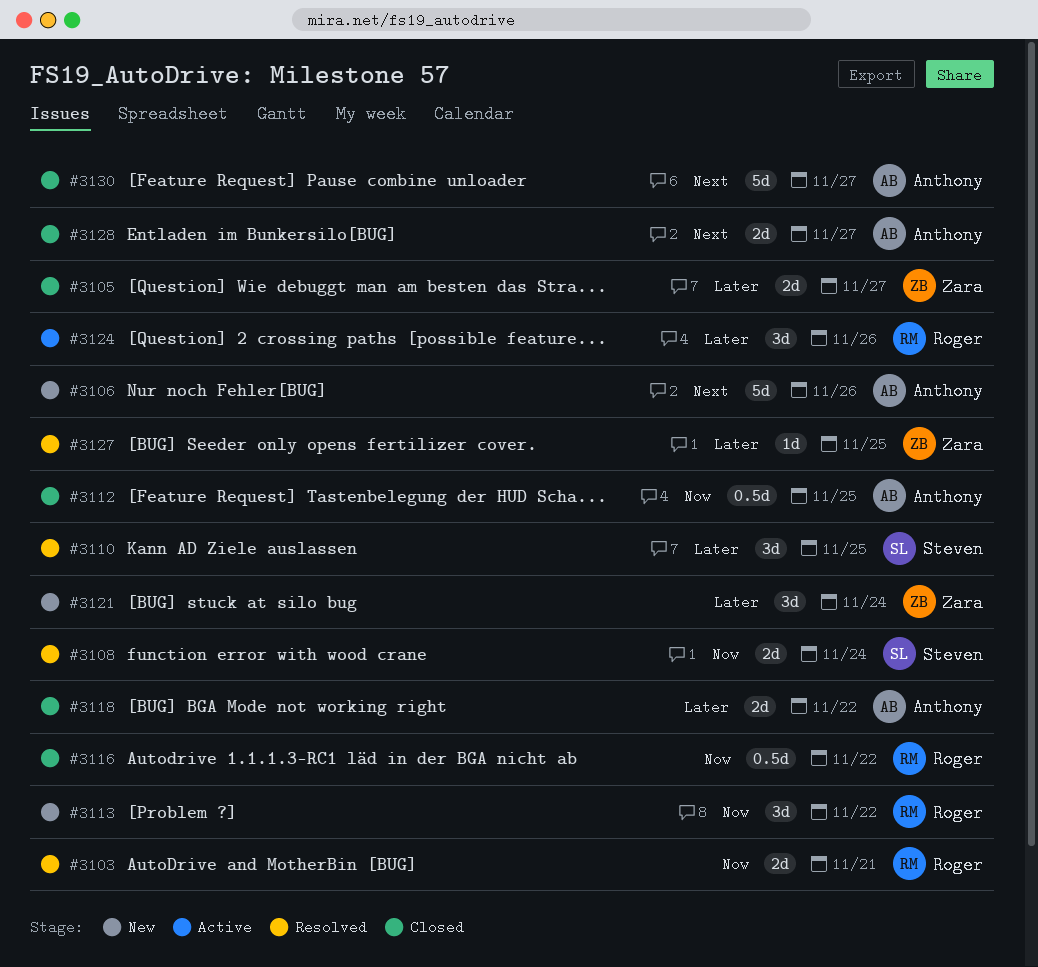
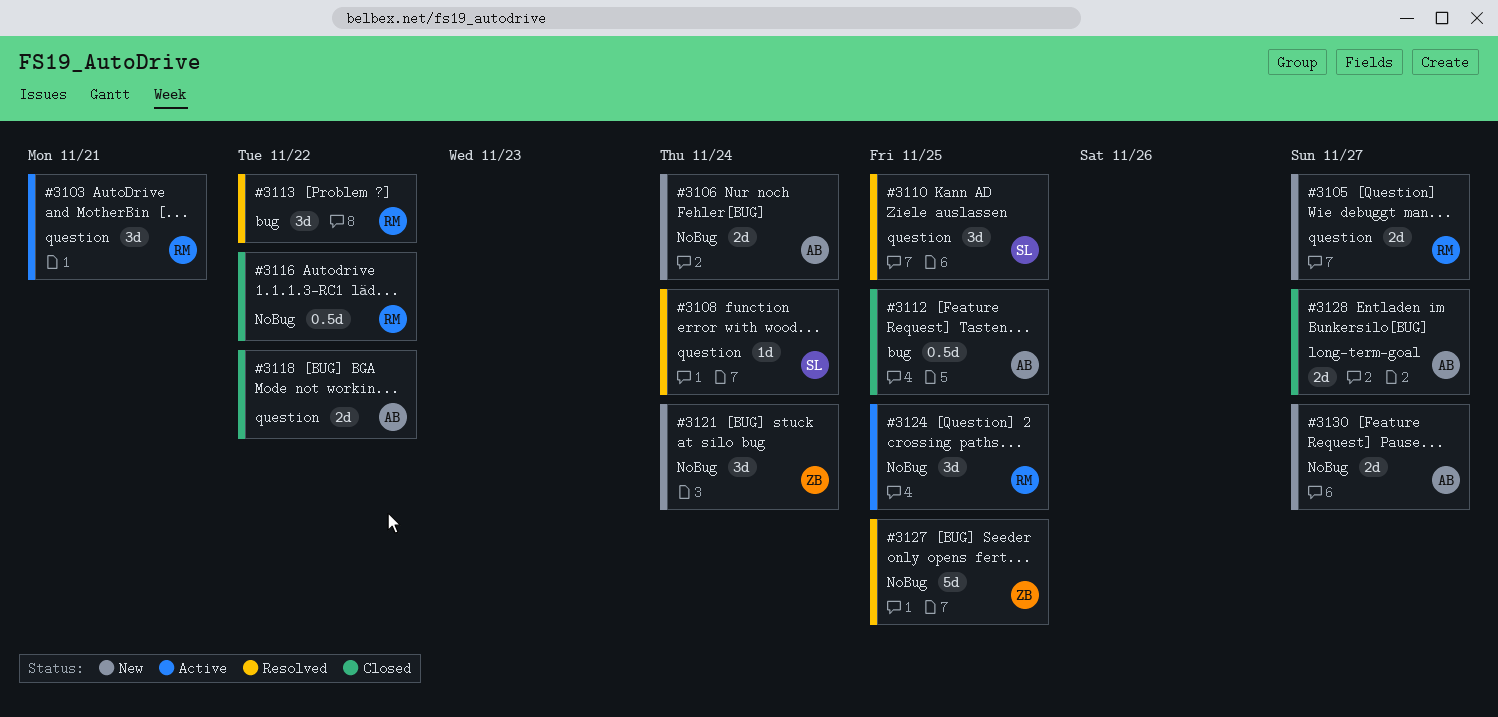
#3103, status: Resolved -> Active
#3103, estimate: 2d -> 3d
#3105, status: Closed -> New
#3105, owner: Zara -> Roger
#3106, estimate: 5d -> 2d
#3106, due: Nov 26 -> Nov 24
#3108, estimate: 2d -> 1d
#3113, status: New -> Resolved
#3124, due: Nov 26 -> Nov 25
#3127, estimate: 1d -> 5d
#3130, status: Closed -> New
#3130, estimate: 5d -> 2d

